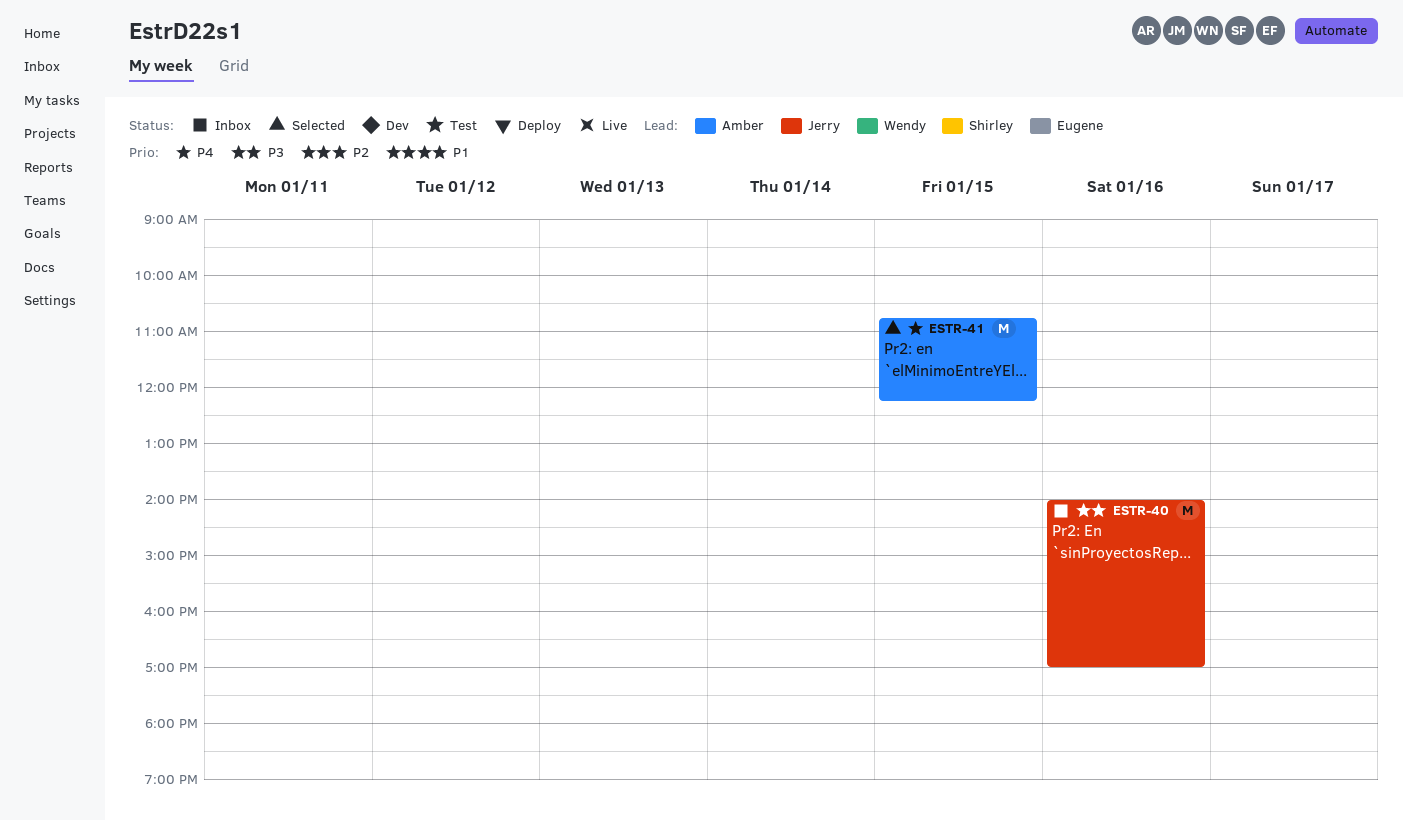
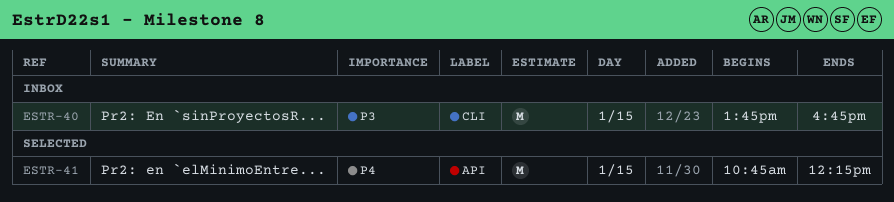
ESTR-40, day: Jan 16 -> Jan 15
ESTR-40, begins: 14:00 -> 13:45
ESTR-40, ends: 17:00 -> 16:45

